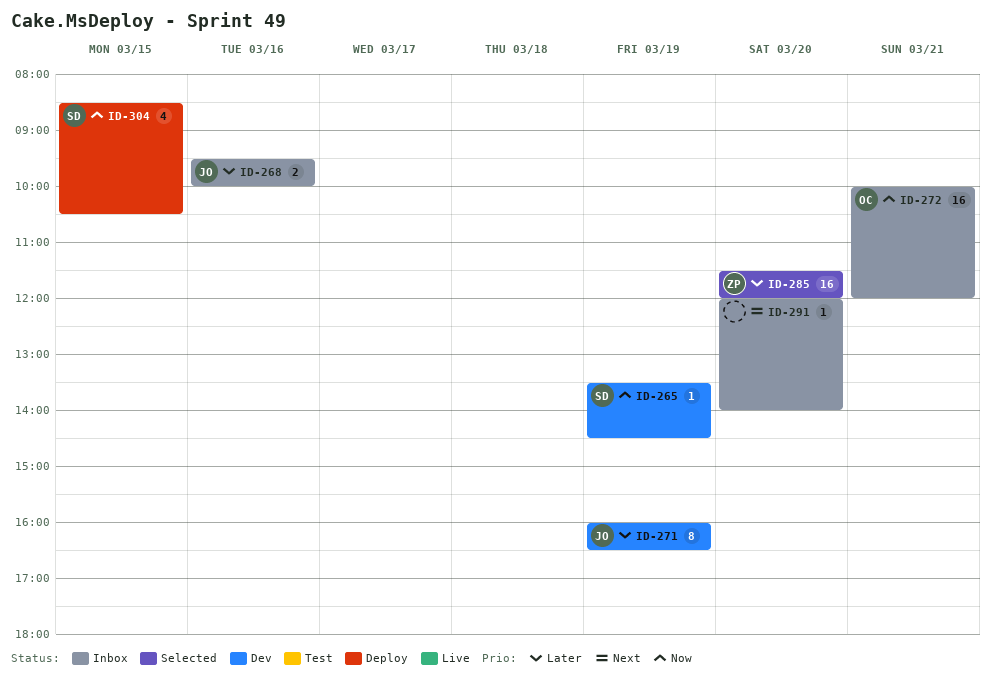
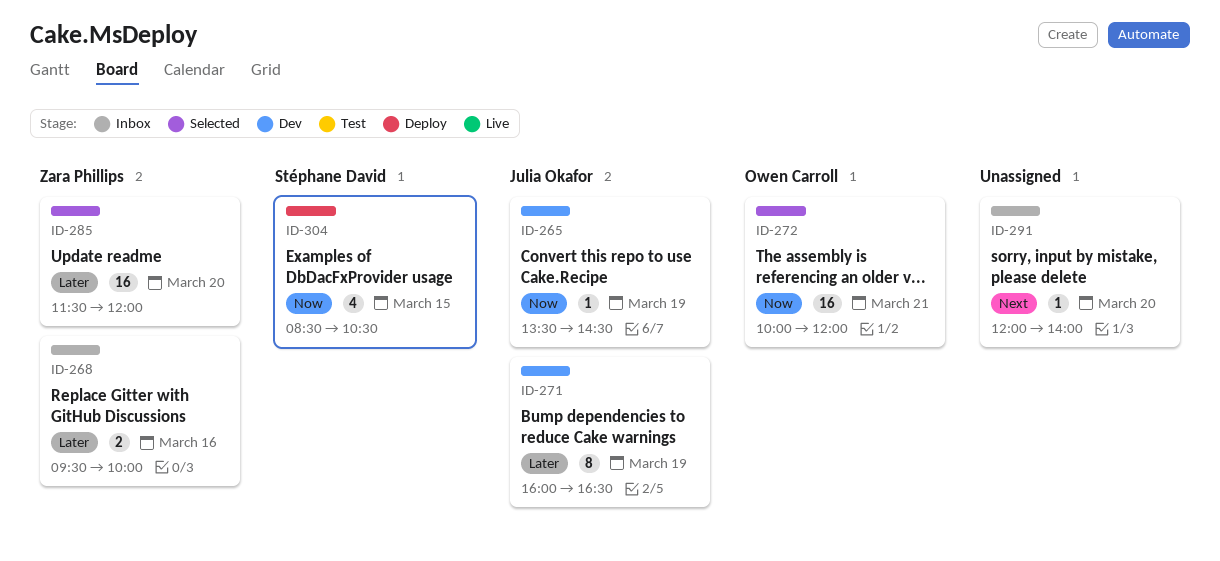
ID-265, owner: Stéphane David -> Julia Okafor
ID-268, owner: Julia Okafor -> Zara Phillips
ID-272, status: Inbox -> Selected

